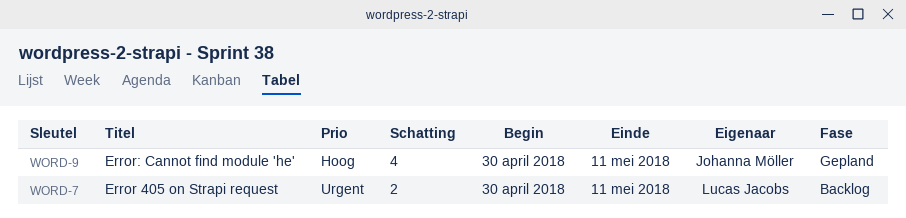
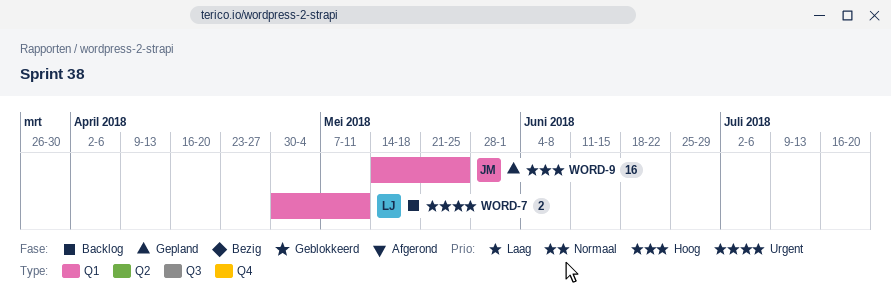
WORD-9, estimate: 4 -> 16
WORD-9, start: Apr 30 -> May 14
WORD-9, due: May 11 -> May 25

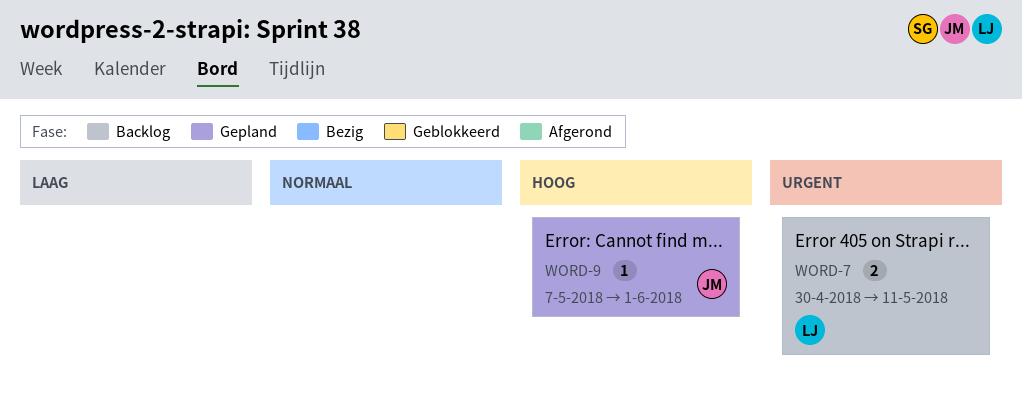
WORD-9, estimate: 16 -> 1
WORD-9, start: May 14 -> May 7
WORD-9, due: May 25 -> Jun 1

